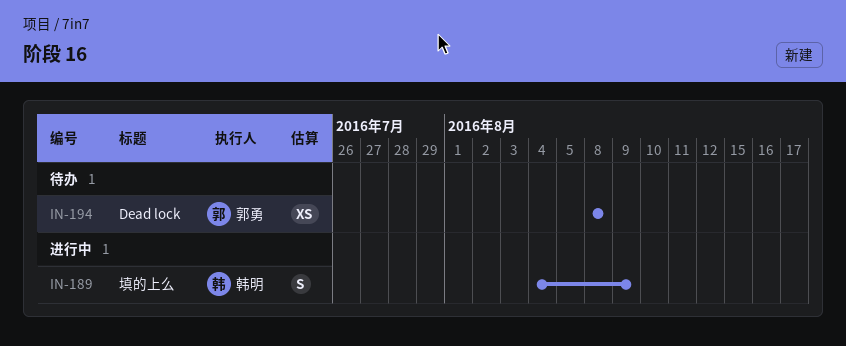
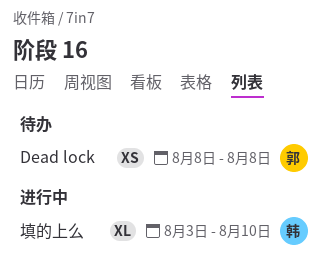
填的上么, estimate: S -> XL
填的上么, start: Aug 4 -> Aug 3
填的上么, due: Aug 9 -> Aug 10

